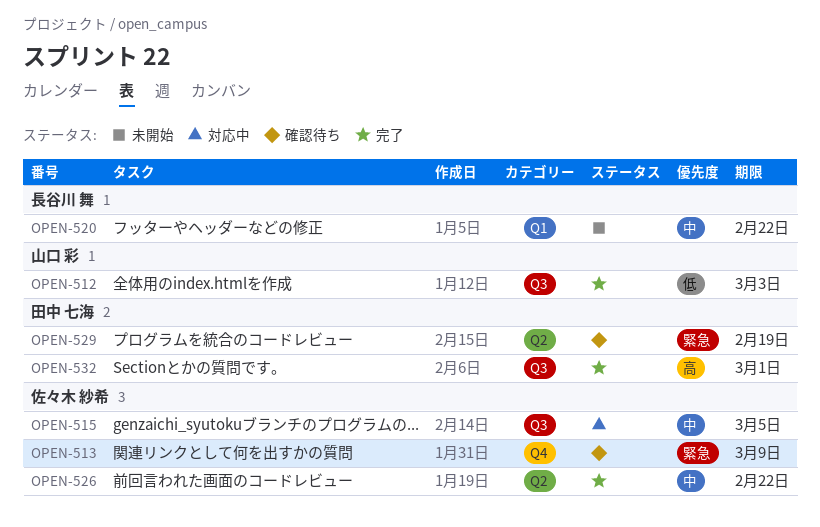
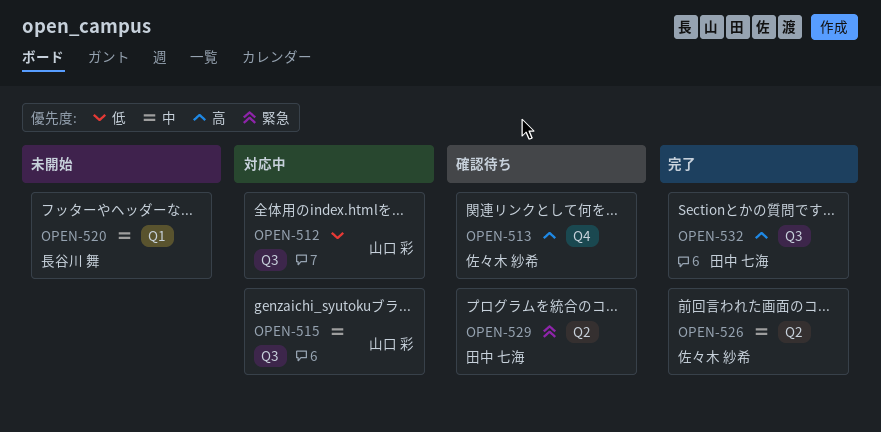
OPEN-512, status: 完了 -> 対応中
OPEN-513, priority: 緊急 -> 高
OPEN-515, owner: 佐々木 紗希 -> 山口 彩

